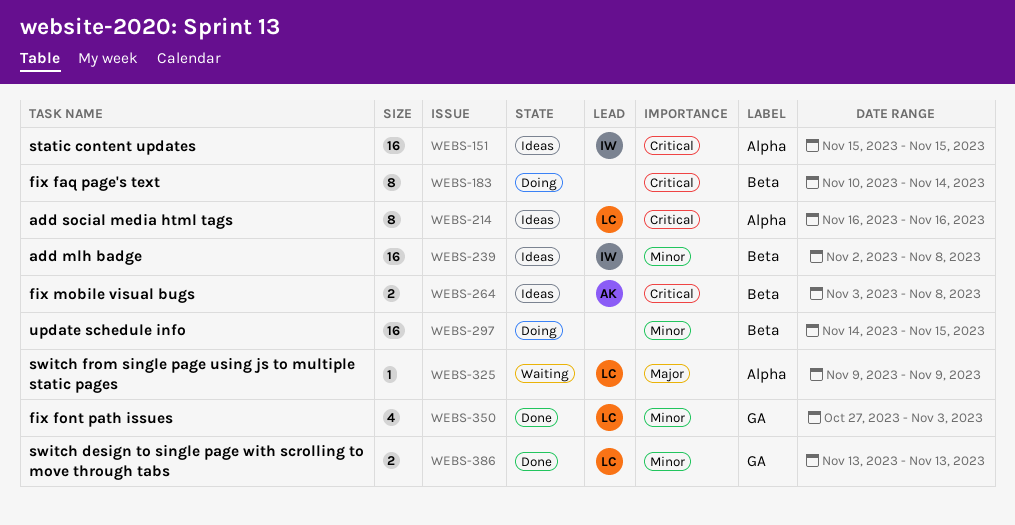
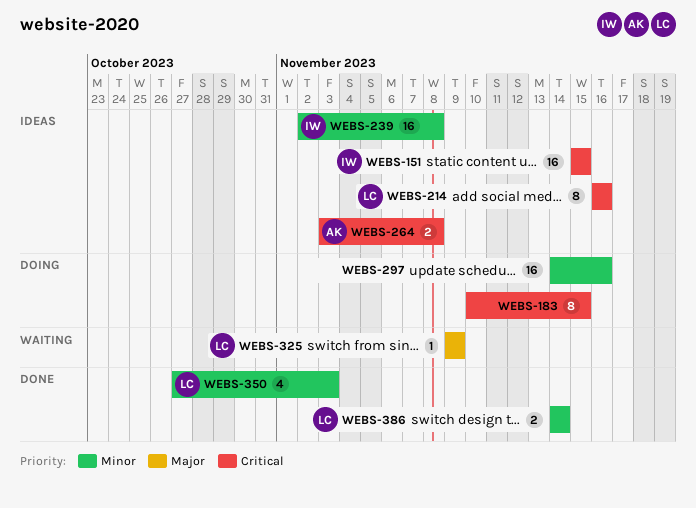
WEBS-183, due: Nov 14 -> Nov 15
WEBS-297, due: Nov 15 -> Nov 16
WEBS-386, start: Nov 13 -> Nov 14
WEBS-386, due: Nov 13 -> Nov 14

